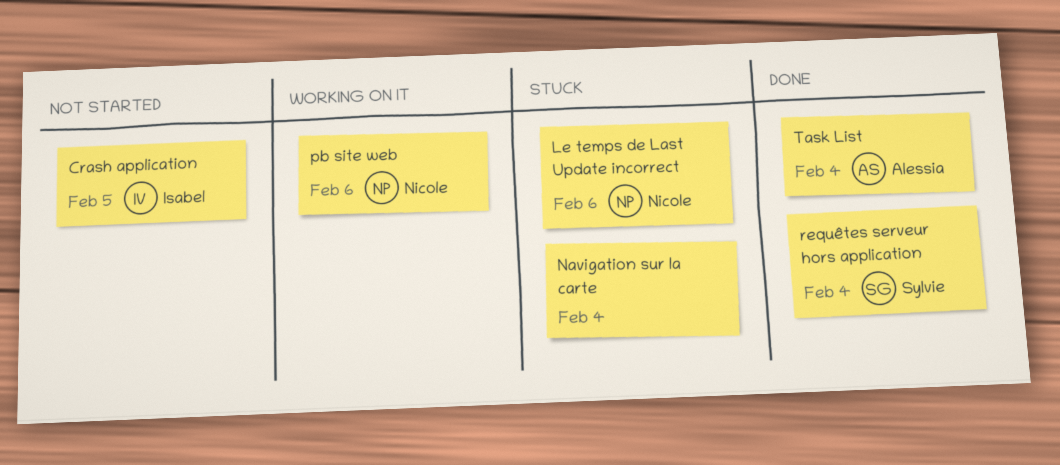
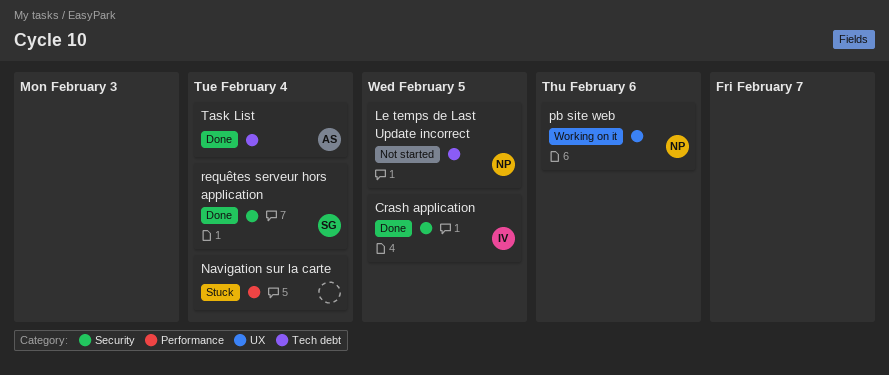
Crash application, status: Not started -> Done
Le temps de Last Update incorrect, status: Stuck -> Not started
Le temps de Last Update incorrect, due: Feb 6 -> Feb 5

